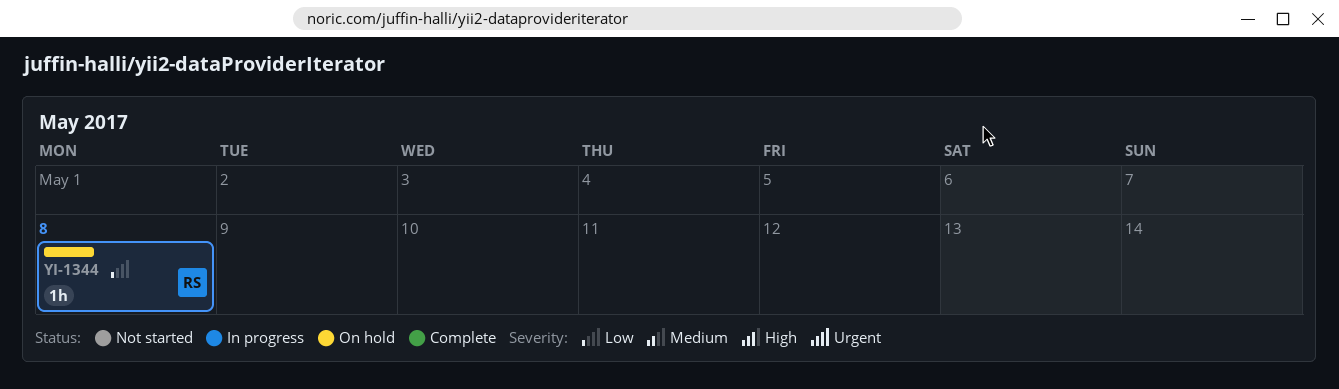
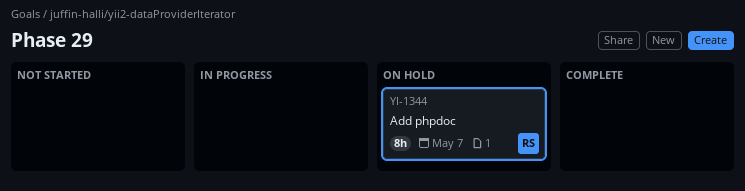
YI-1344, estimate: 1h -> 8h
YI-1344, due: May 8 -> May 7

